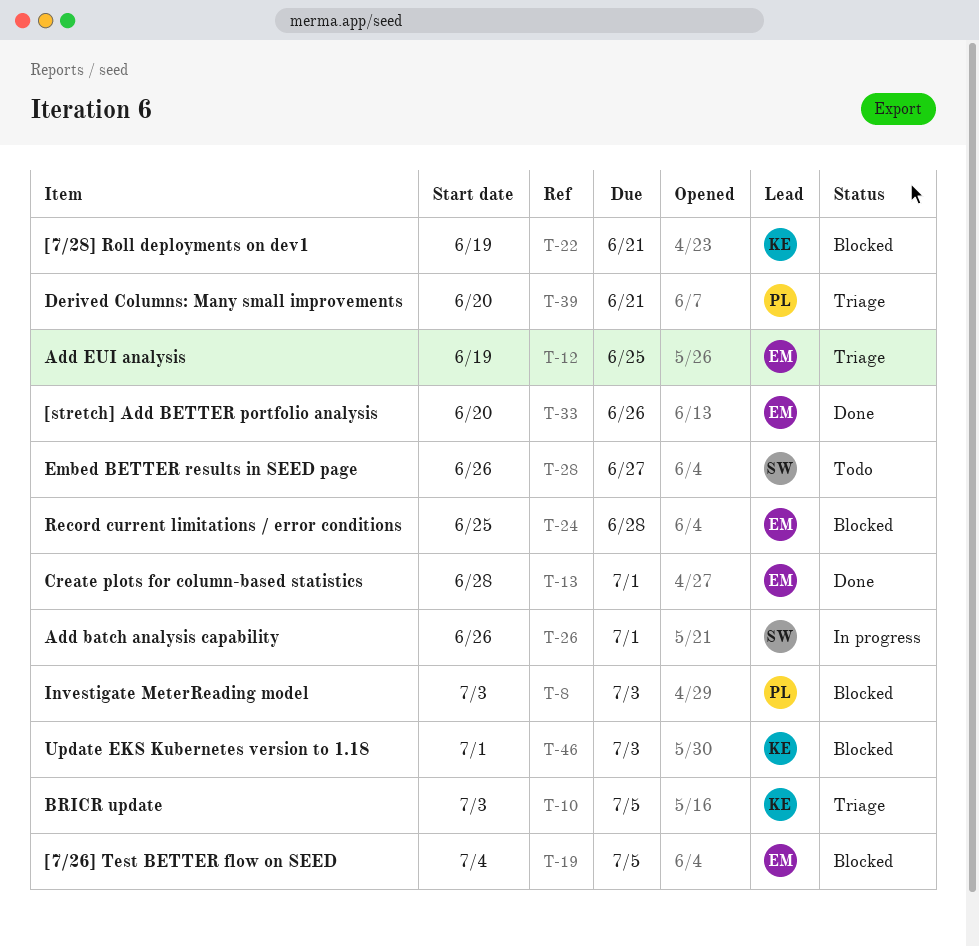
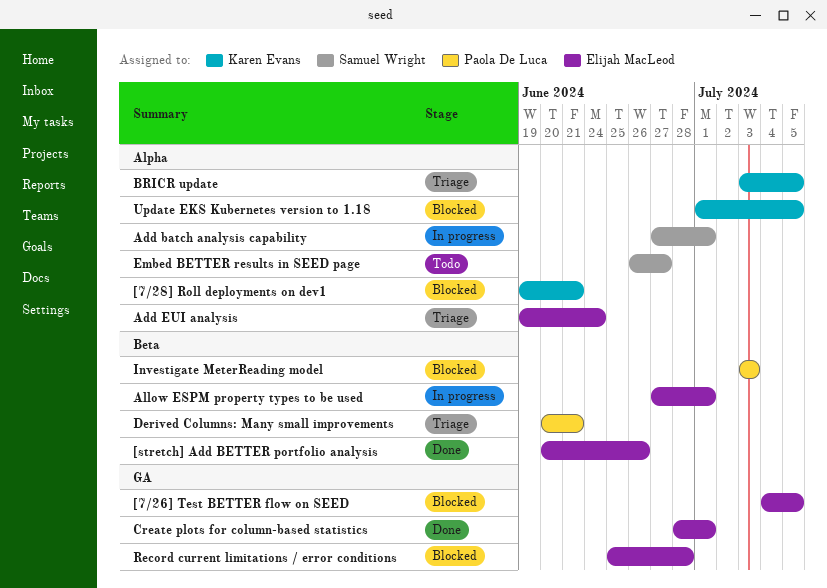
Add batch analysis capability, start: Jun 26 -> Jun 27
Add EUI analysis, due: Jun 25 -> Jun 24
Allow ESPM property types to be used: none -> present
Update EKS Kubernetes version to 1.18, due: Jul 3 -> Jul 5

